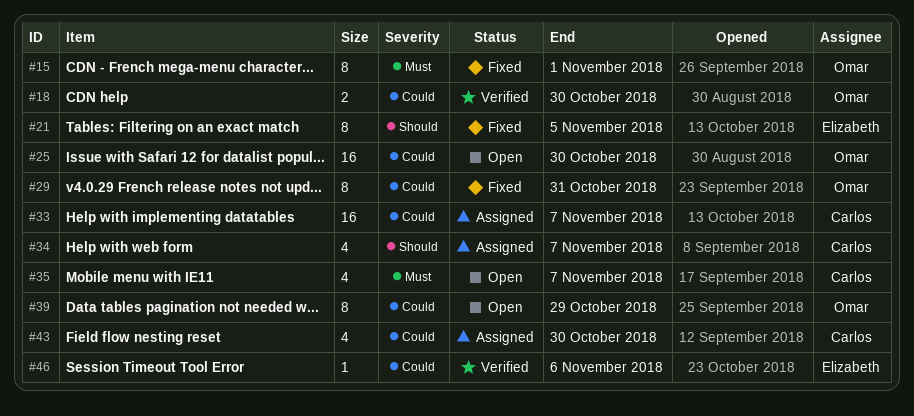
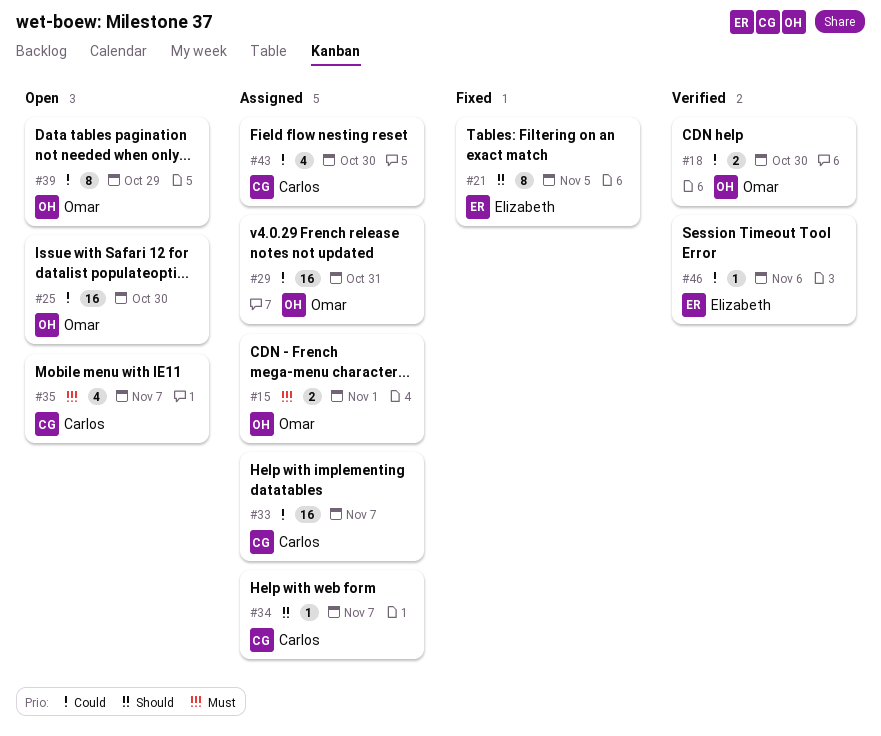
#15, status: Fixed -> Assigned
#15, estimate: 8 -> 2
#29, status: Fixed -> Assigned
#29, estimate: 8 -> 16
#34, estimate: 4 -> 1

